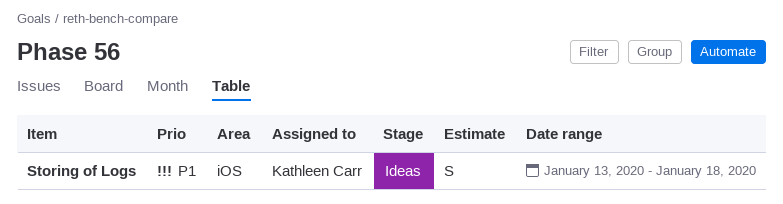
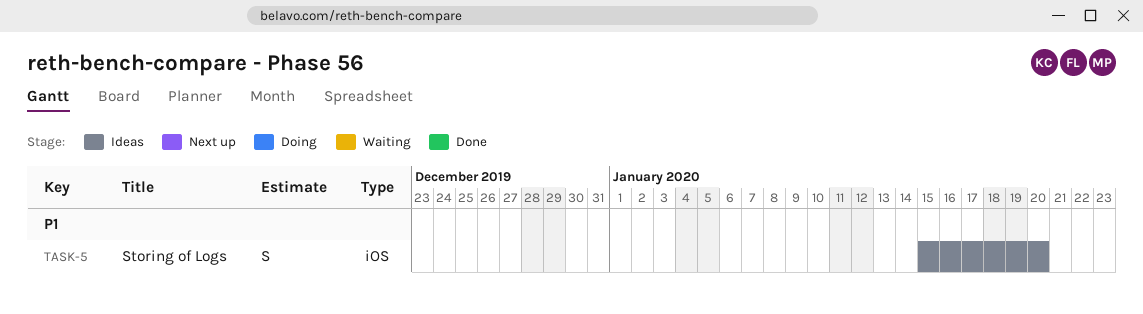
Storing of Logs, start: Jan 13 -> Jan 15
Storing of Logs, due: Jan 18 -> Jan 20

